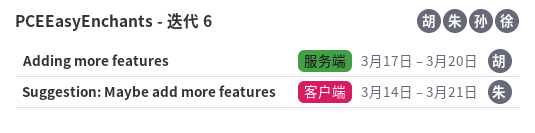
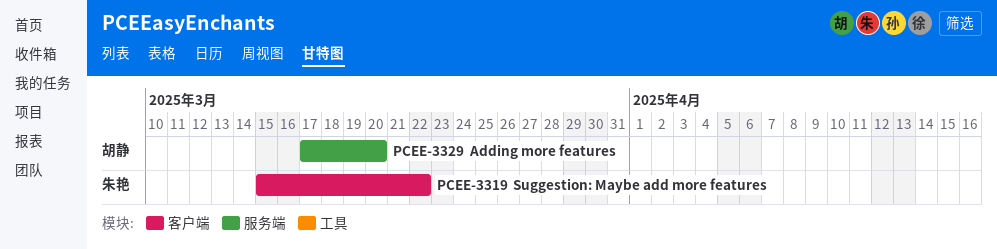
Suggestion: Maybe add more features, start: Mar 14 -> Mar 15
Suggestion: Maybe add more features, due: Mar 21 -> Mar 22

